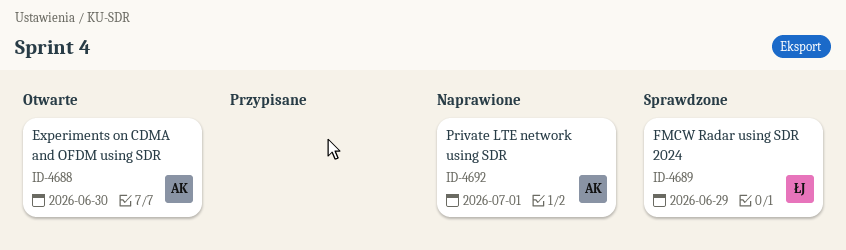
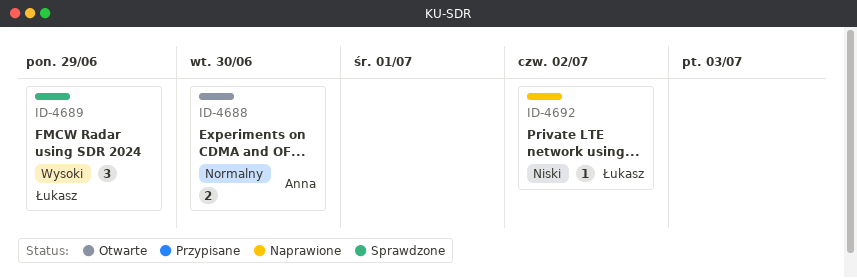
ID-4692, owner: Anna -> Łukasz
ID-4692, due: Jul 1 -> Jul 2

